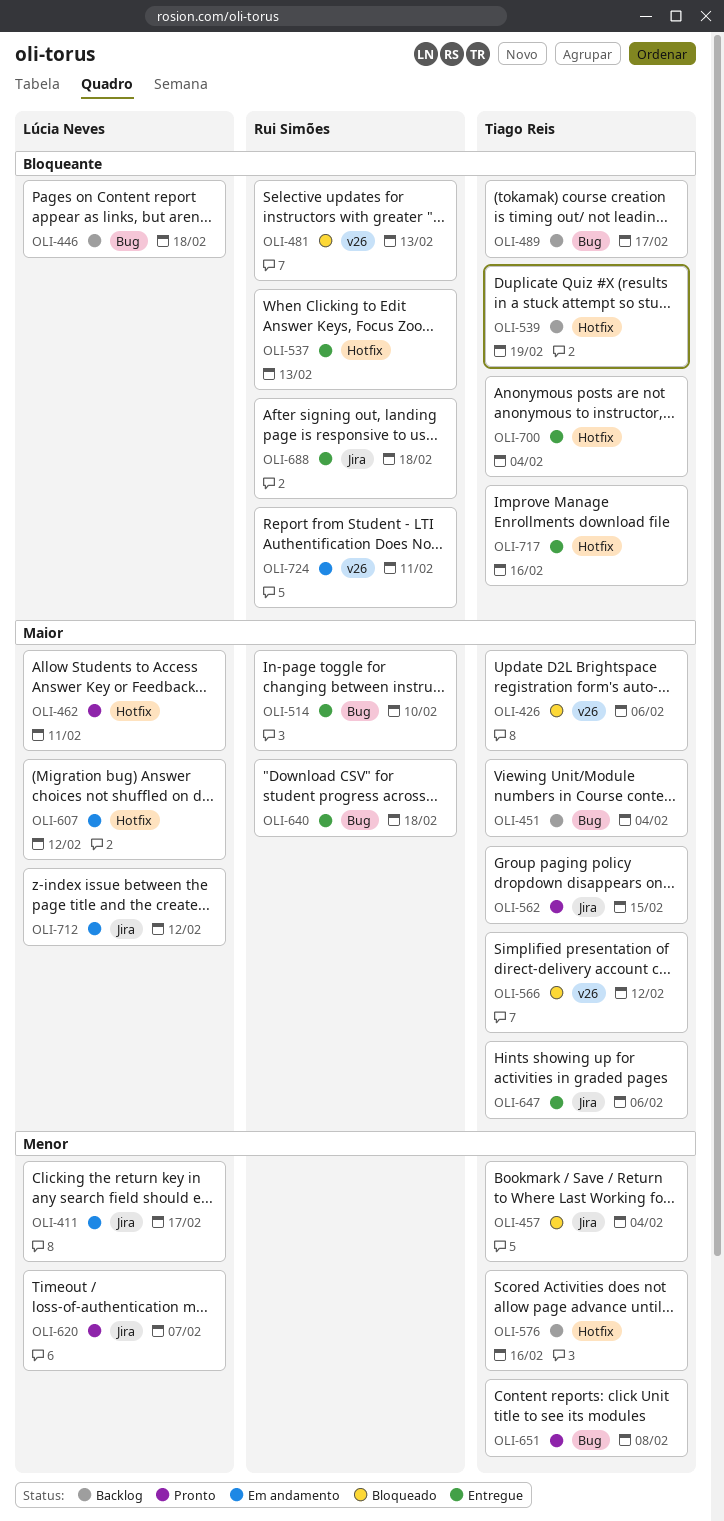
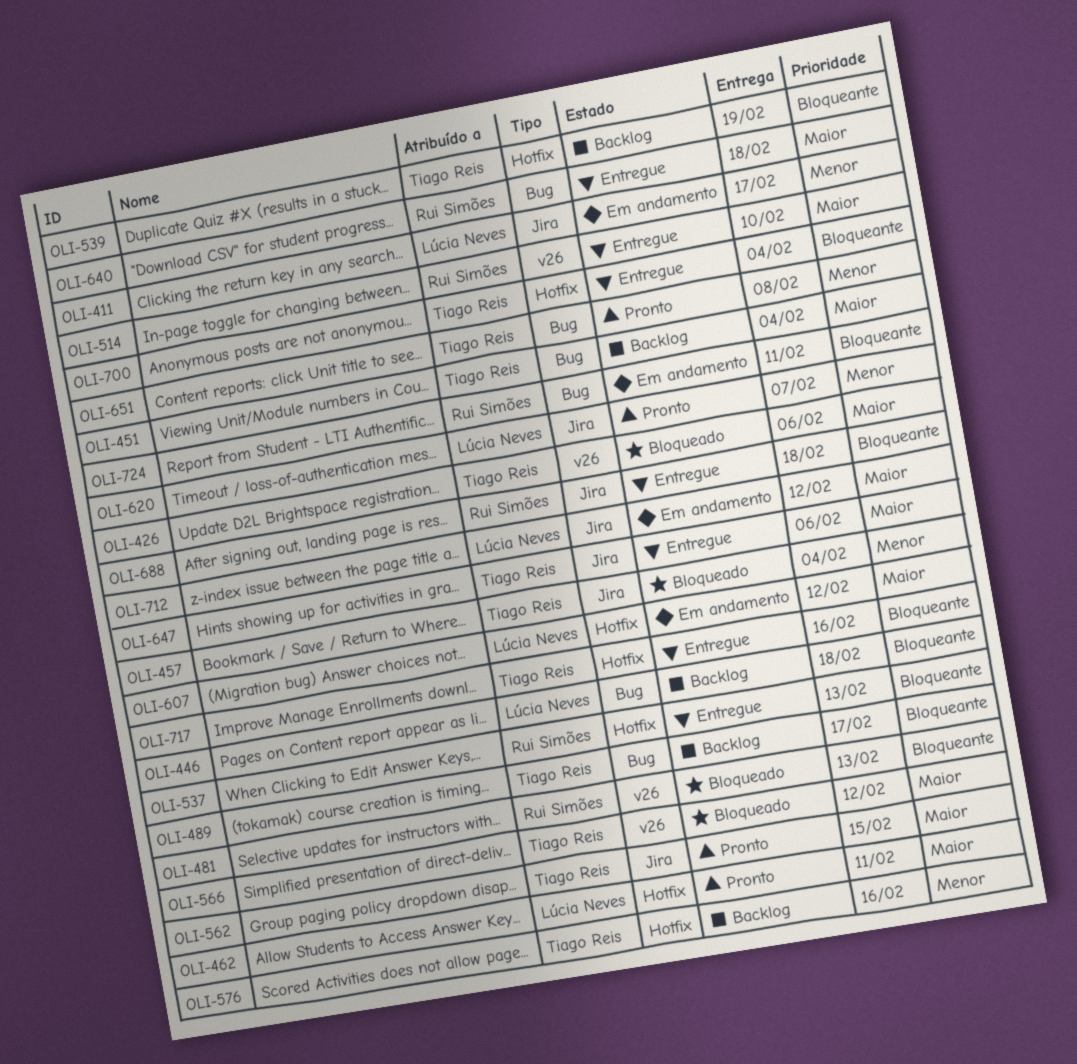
OLI-514, label: Bug -> v26
OLI-724, label: v26 -> Bug

